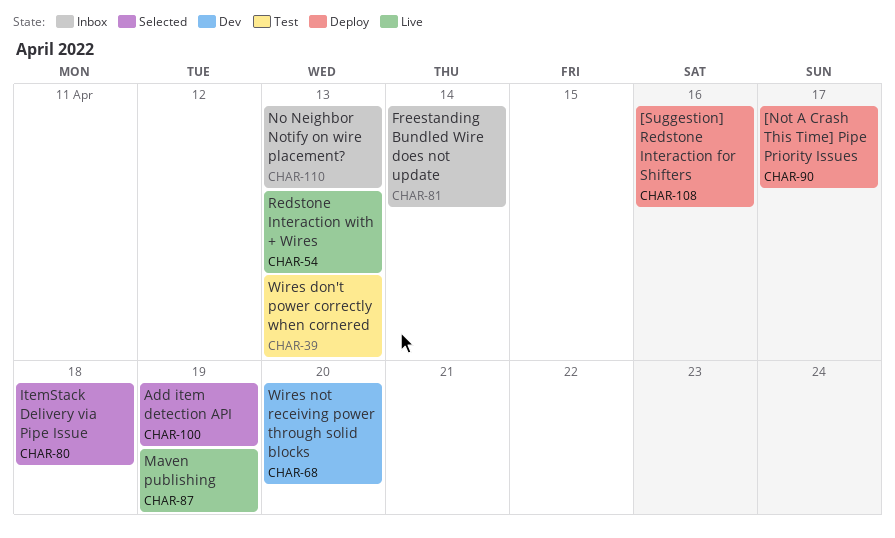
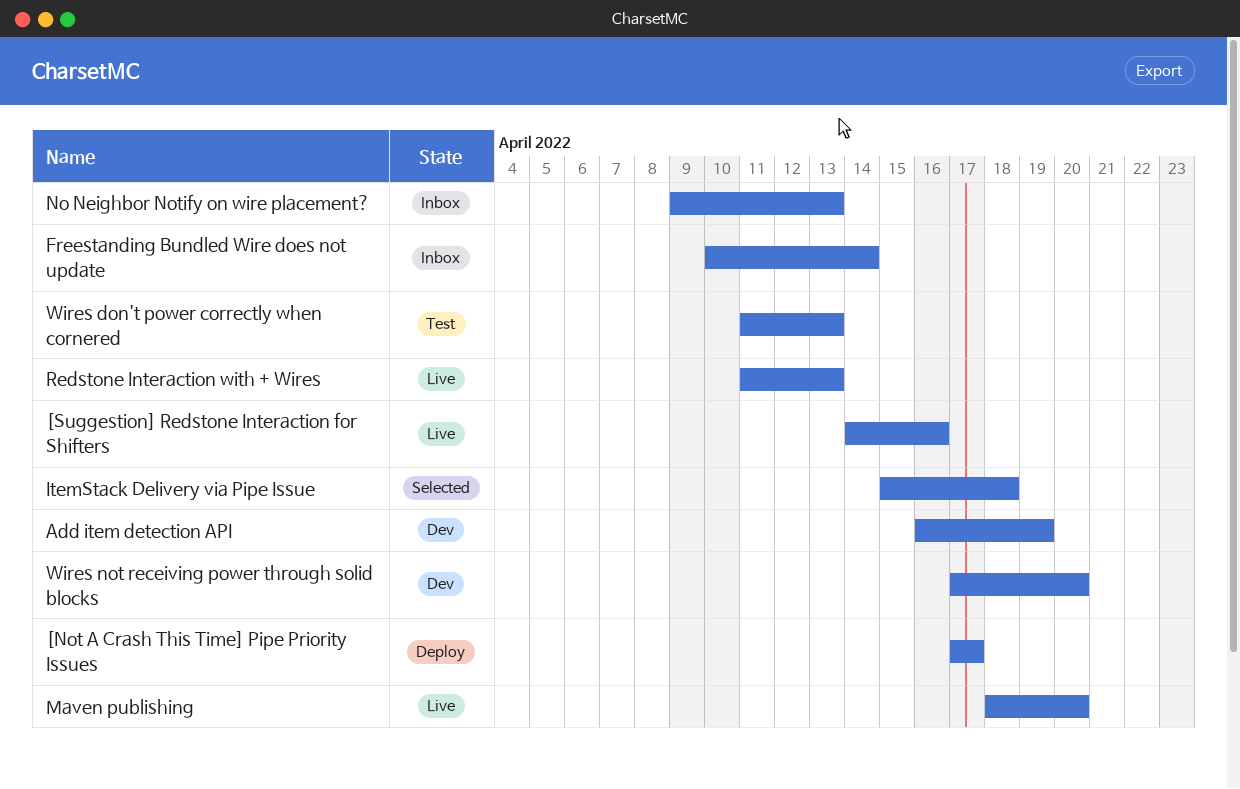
[Suggestion] Redstone Interaction for Shifters, status: Deploy -> Live
Add item detection API, status: Selected -> Dev
Maven publishing, due: Apr 19 -> Apr 20

